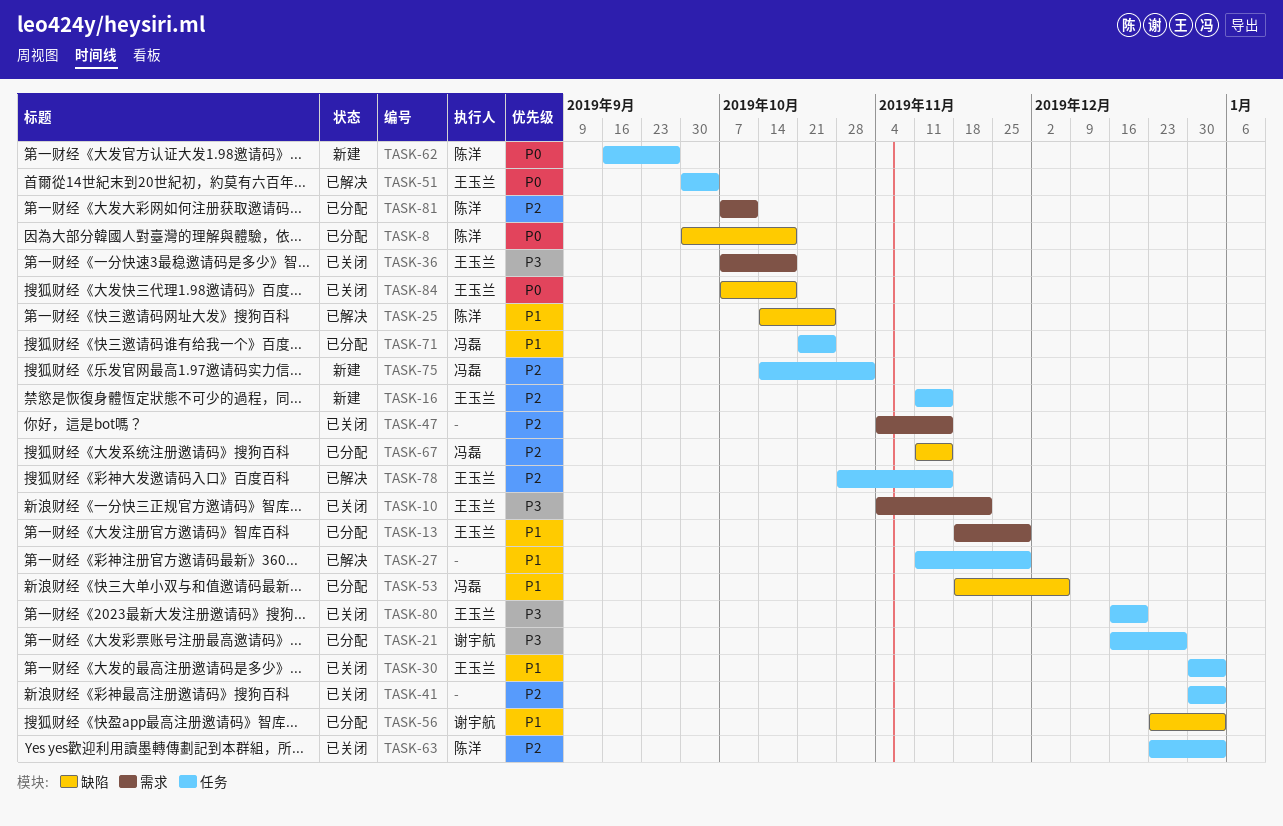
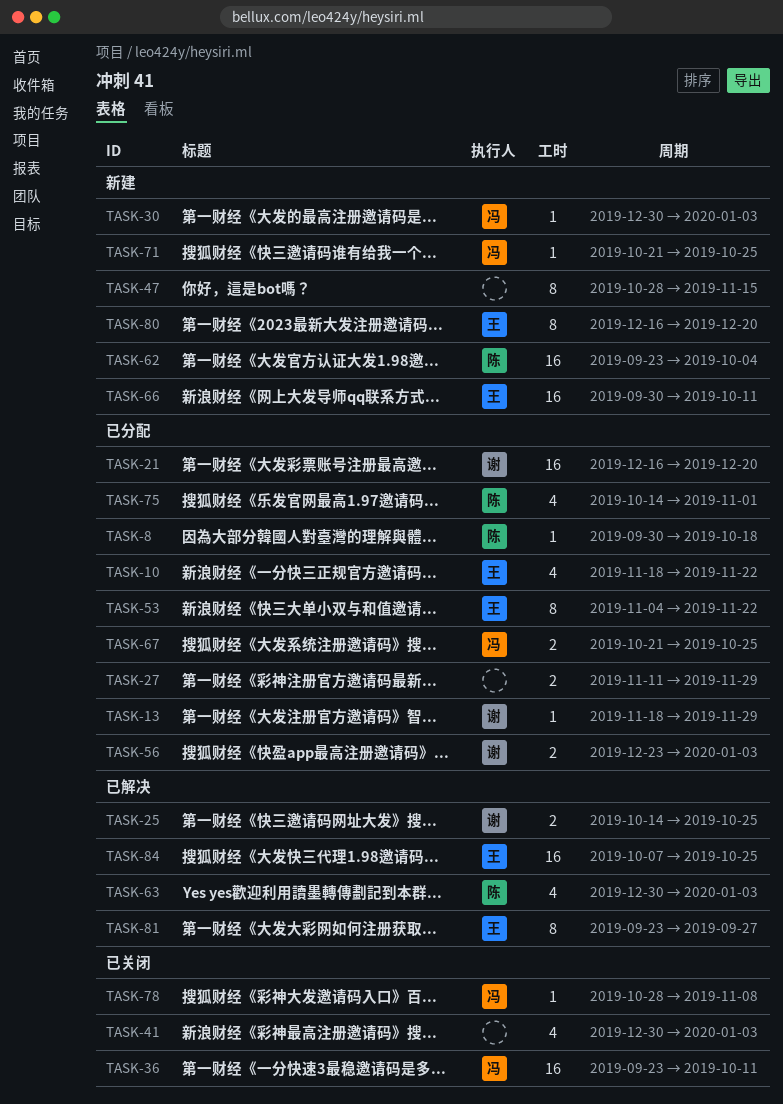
TASK-10, status: 已关闭 -> 已分配
TASK-10, start: Nov 4 -> Nov 18
TASK-13, owner: 王玉兰 -> 谢宇航
TASK-16: present -> none
TASK-21, due: Dec 27 -> Dec 20
TASK-25, owner: 陈洋 -> 谢宇航
TASK-27, status: 已解决 -> 已分配
TASK-30, status: 已关闭 -> 新建
TASK-30, owner: 王玉兰 -> 冯磊
TASK-36, owner: 王玉兰 -> 冯磊
TASK-36, start: Oct 7 -> Sep 23
TASK-36, due: Oct 18 -> Oct 11
TASK-47, status: 已关闭 -> 新建
TASK-47, start: Nov 4 -> Oct 28
TASK-51: present -> none
TASK-53, owner: 冯磊 -> 王玉兰
TASK-53, start: Nov 18 -> Nov 4
TASK-53, due: Dec 6 -> Nov 22
TASK-62, start: Sep 16 -> Sep 23
TASK-62, due: Sep 27 -> Oct 4
TASK-63, status: 已关闭 -> 已解决
TASK-63, start: Dec 23 -> Dec 30
TASK-66: none -> present
TASK-67, start: Nov 11 -> Oct 21
TASK-67, due: Nov 15 -> Oct 25
TASK-71, status: 已分配 -> 新建
TASK-75, status: 新建 -> 已分配
TASK-75, owner: 冯磊 -> 陈洋
TASK-78, status: 已解决 -> 已关闭
TASK-78, owner: 王玉兰 -> 冯磊
TASK-78, due: Nov 15 -> Nov 8
TASK-80, status: 已关闭 -> 新建
TASK-81, status: 已分配 -> 已解决
TASK-81, owner: 陈洋 -> 王玉兰
TASK-81, start: Oct 7 -> Sep 23
TASK-81, due: Oct 11 -> Sep 27
TASK-84, status: 已关闭 -> 已解决
TASK-84, due: Oct 18 -> Oct 25

